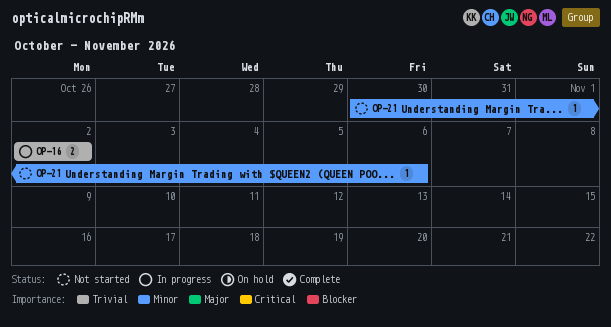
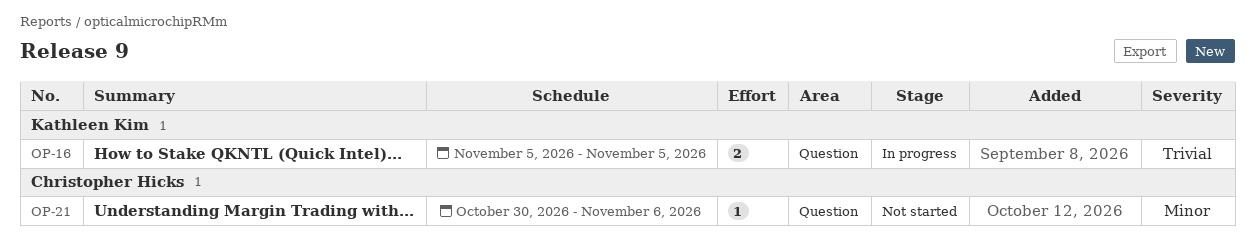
OP-16, start: Nov 2 -> Nov 5
OP-16, due: Nov 2 -> Nov 5

